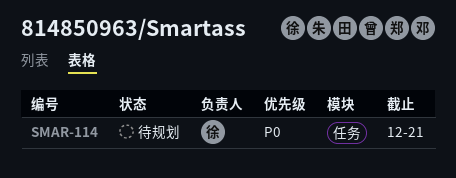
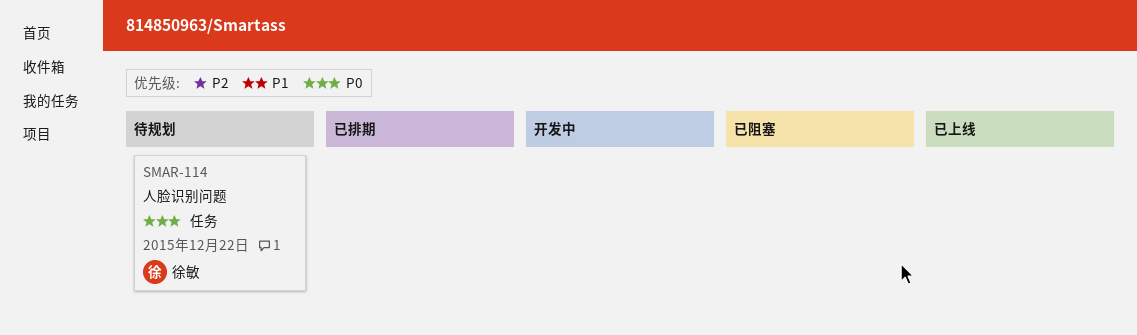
SMAR-114, due: Dec 21 -> Dec 22

